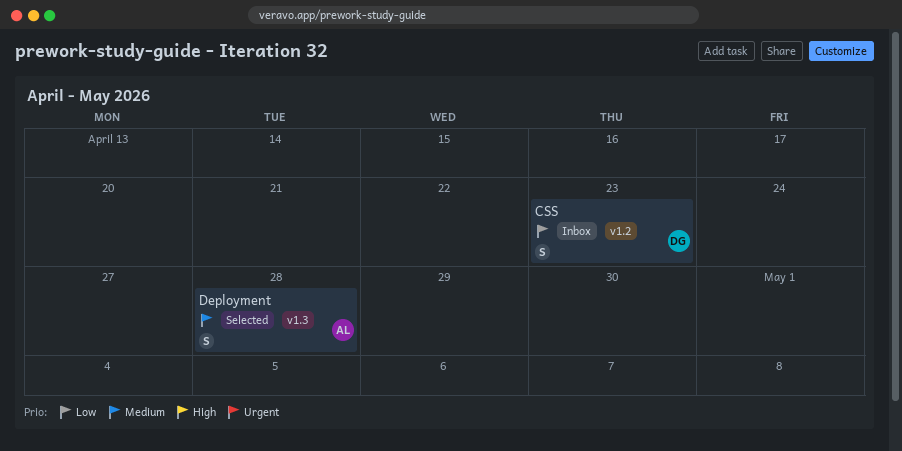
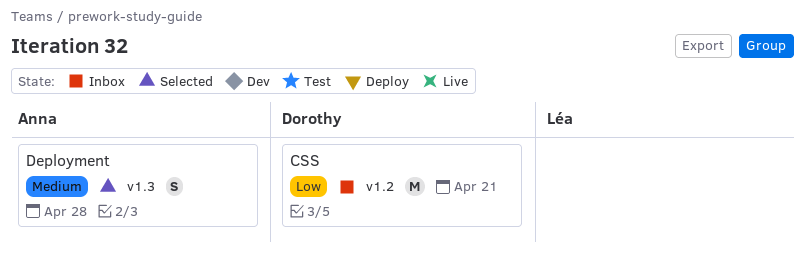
CSS, estimate: S -> M
CSS, due: Apr 23 -> Apr 21

